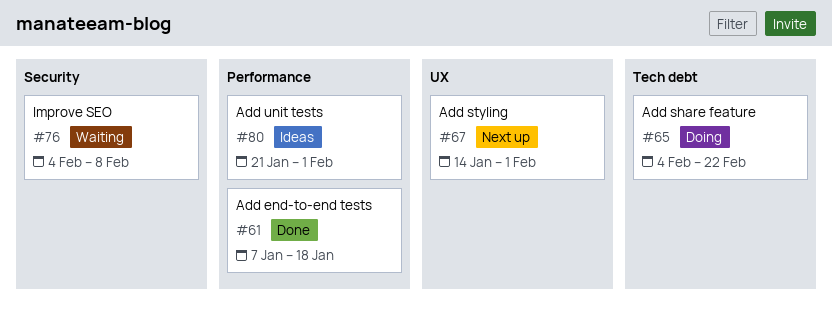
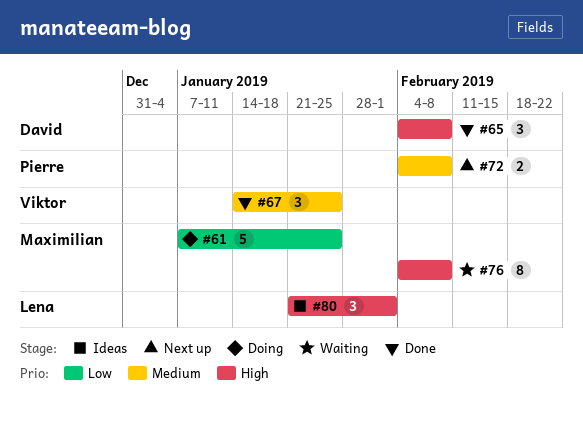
#61, status: Done -> Doing
#61, due: Jan 18 -> Jan 25
#65, status: Doing -> Done
#65, due: Feb 22 -> Feb 8
#67, status: Next up -> Done
#67, due: Feb 1 -> Jan 25
#72: none -> present

